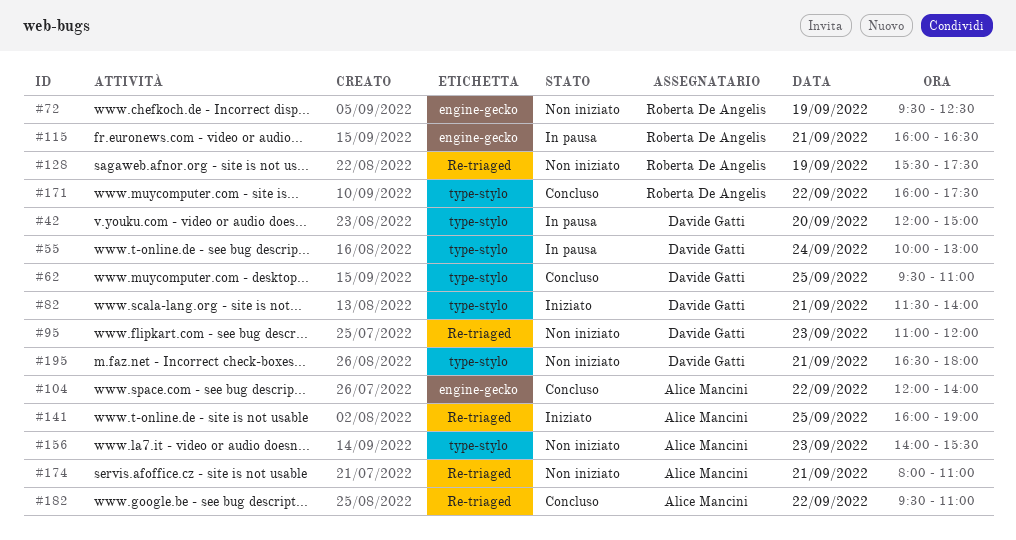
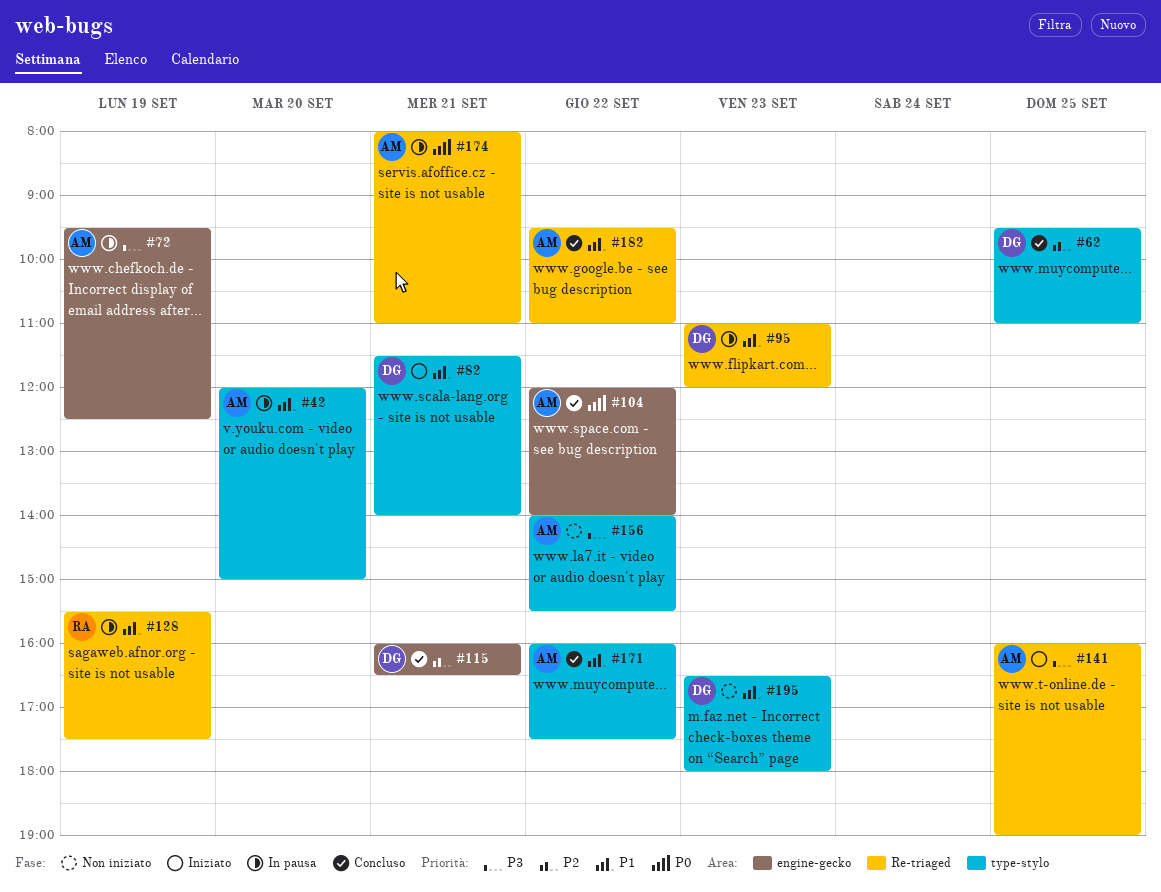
#42, owner: Davide Gatti -> Alice Mancini
#55: present -> none
#72, status: Non iniziato -> In pausa
#72, owner: Roberta De Angelis -> Alice Mancini
#95, status: Non iniziato -> In pausa
#115, status: In pausa -> Concluso
#115, owner: Roberta De Angelis -> Davide Gatti
#128, status: Non iniziato -> In pausa
#156, day: Sep 23 -> Sep 22
#171, owner: Roberta De Angelis -> Alice Mancini
#174, status: Non iniziato -> In pausa
#195, day: Sep 21 -> Sep 23

